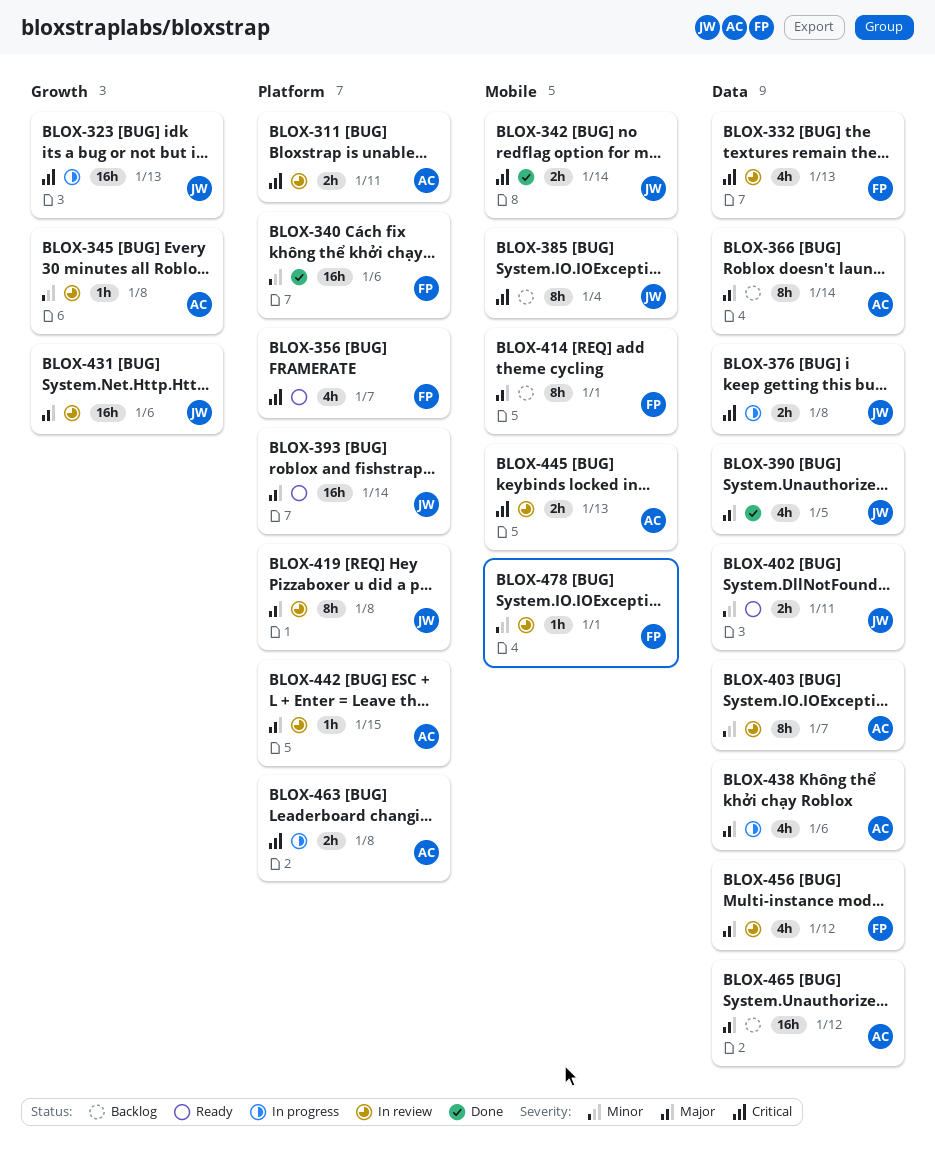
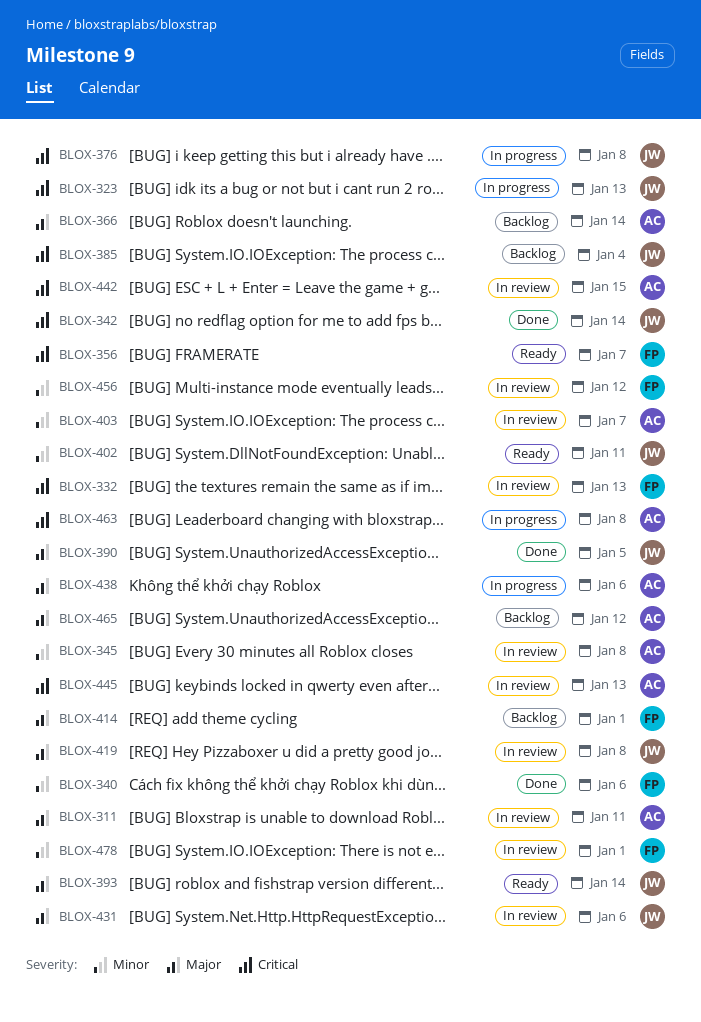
BLOX-311, priority: Critical -> Major
BLOX-442, priority: Major -> Critical
BLOX-456, priority: Major -> Minor

